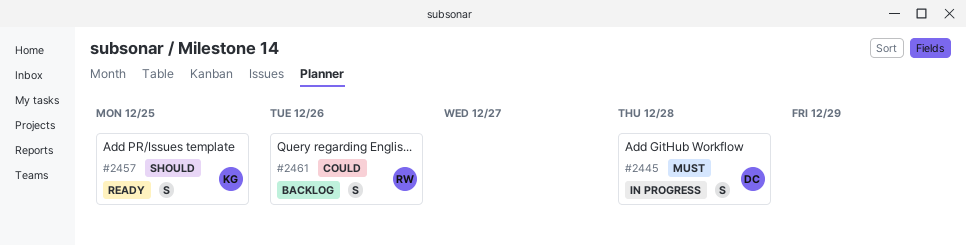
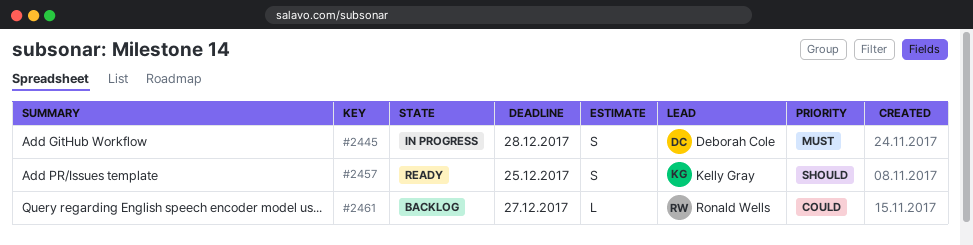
#2461, estimate: S -> L
#2461, due: Dec 26 -> Dec 27

